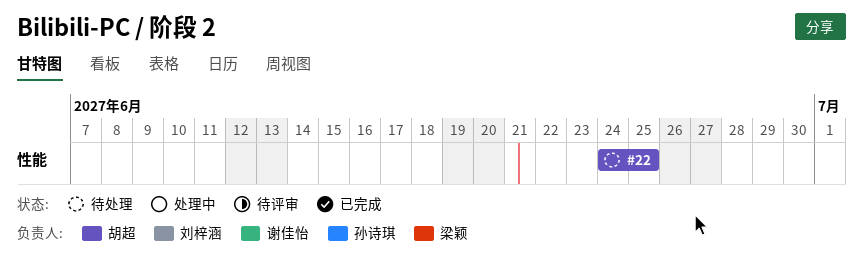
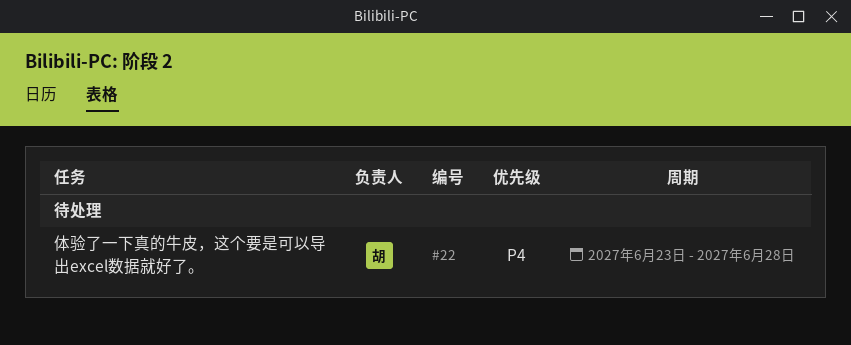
#22, start: Jun 24 -> Jun 23
#22, due: Jun 25 -> Jun 28

